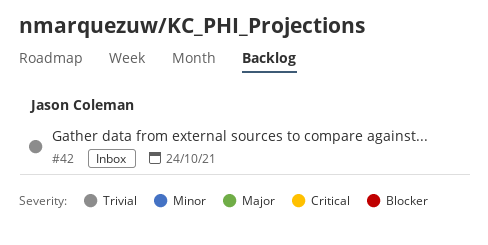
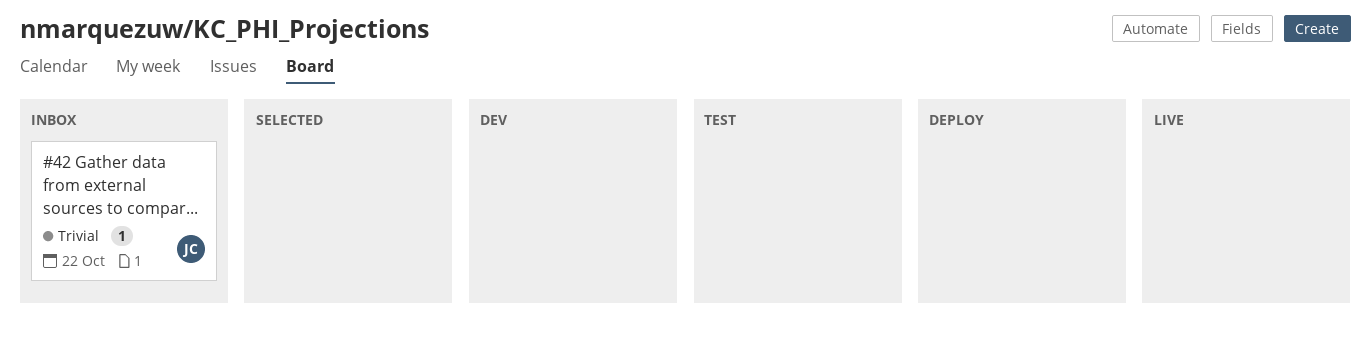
#42, due: Oct 24 -> Oct 22

